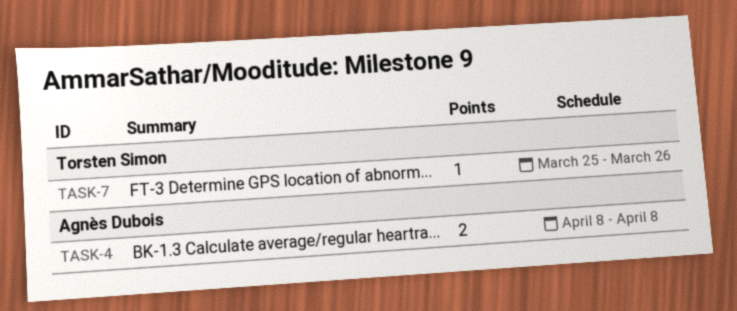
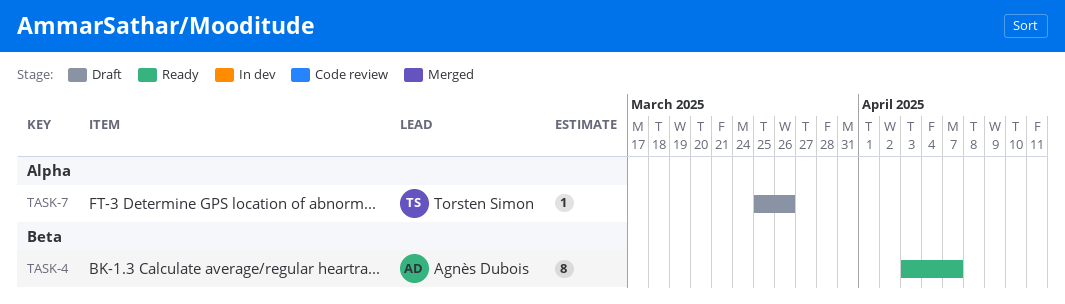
TASK-4, estimate: 2 -> 8
TASK-4, start: Apr 8 -> Apr 3
TASK-4, due: Apr 8 -> Apr 7

